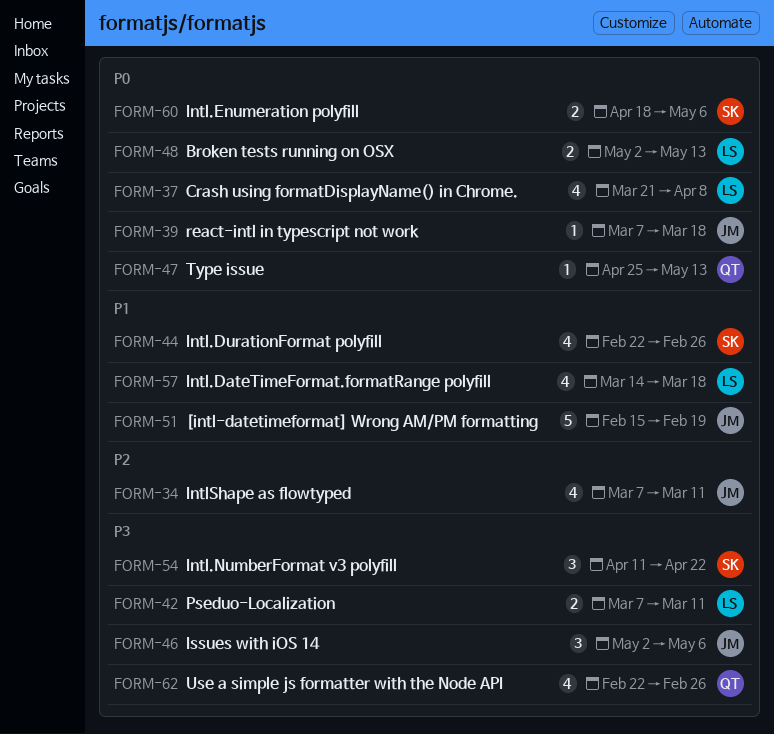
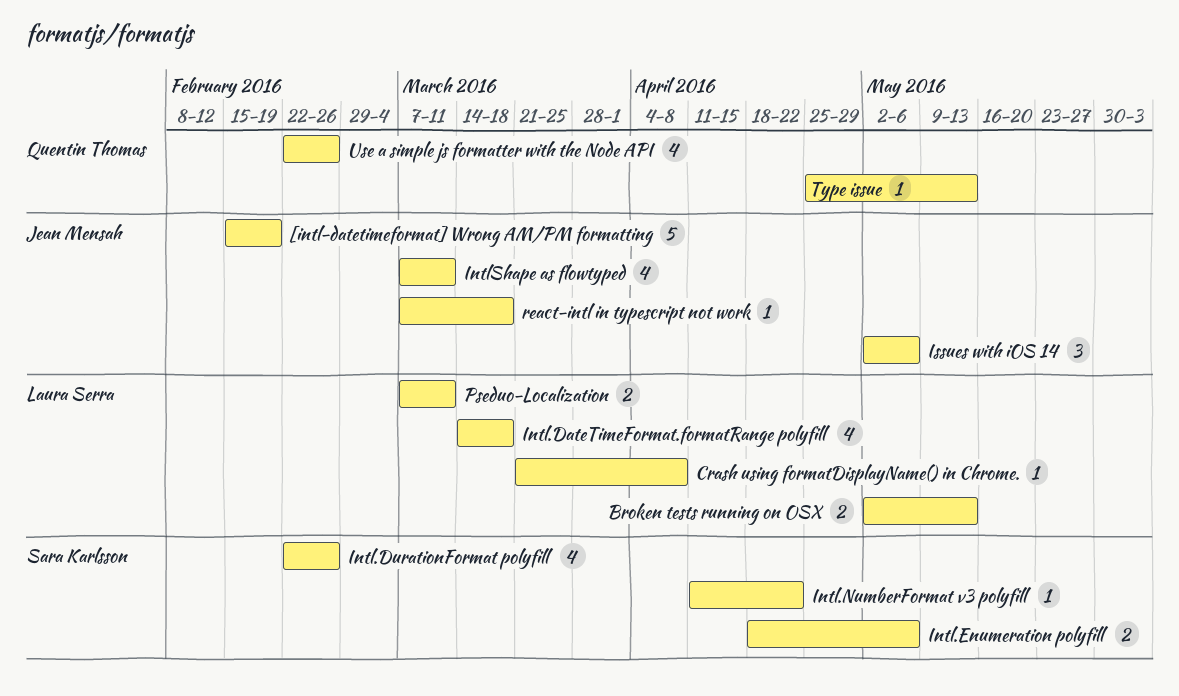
Crash using formatDisplayName() in Chrome., estimate: 4 -> 1
Intl.NumberFormat v3 polyfill, estimate: 3 -> 1

